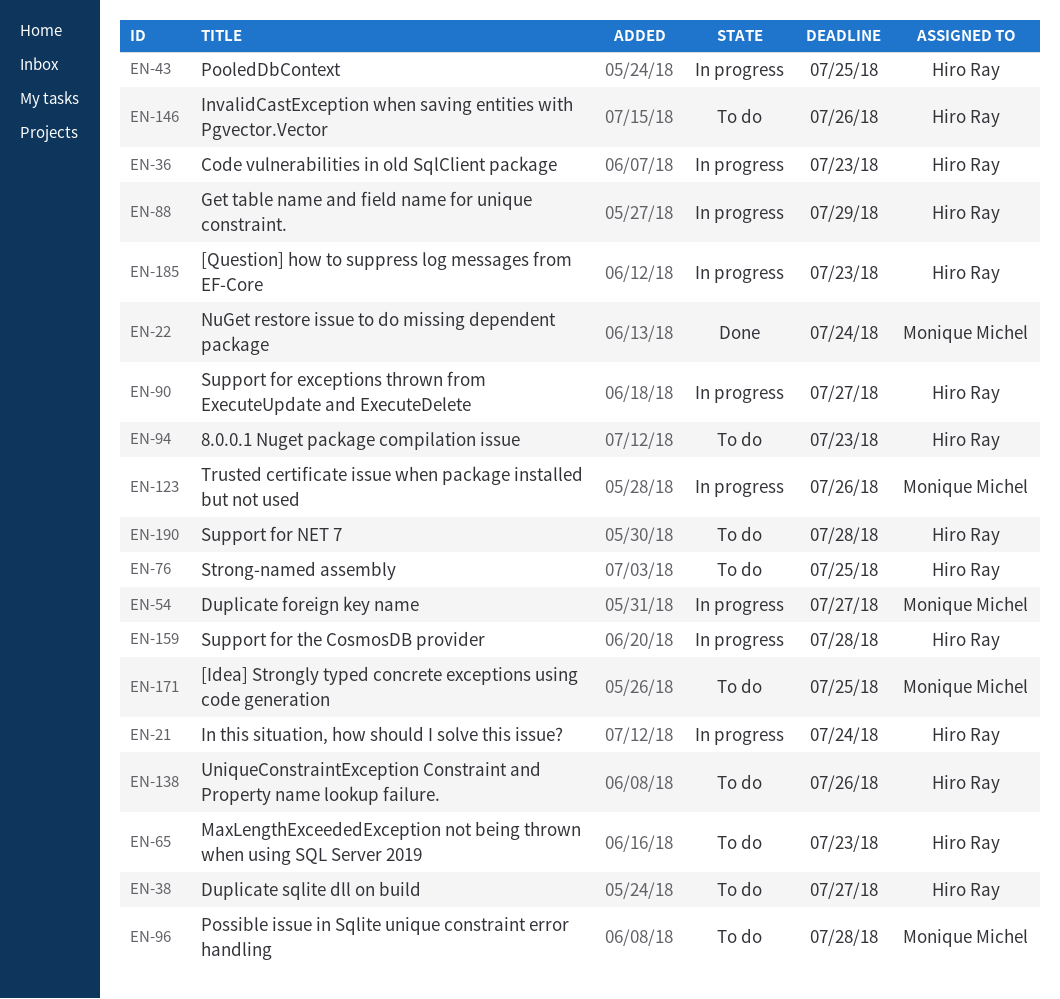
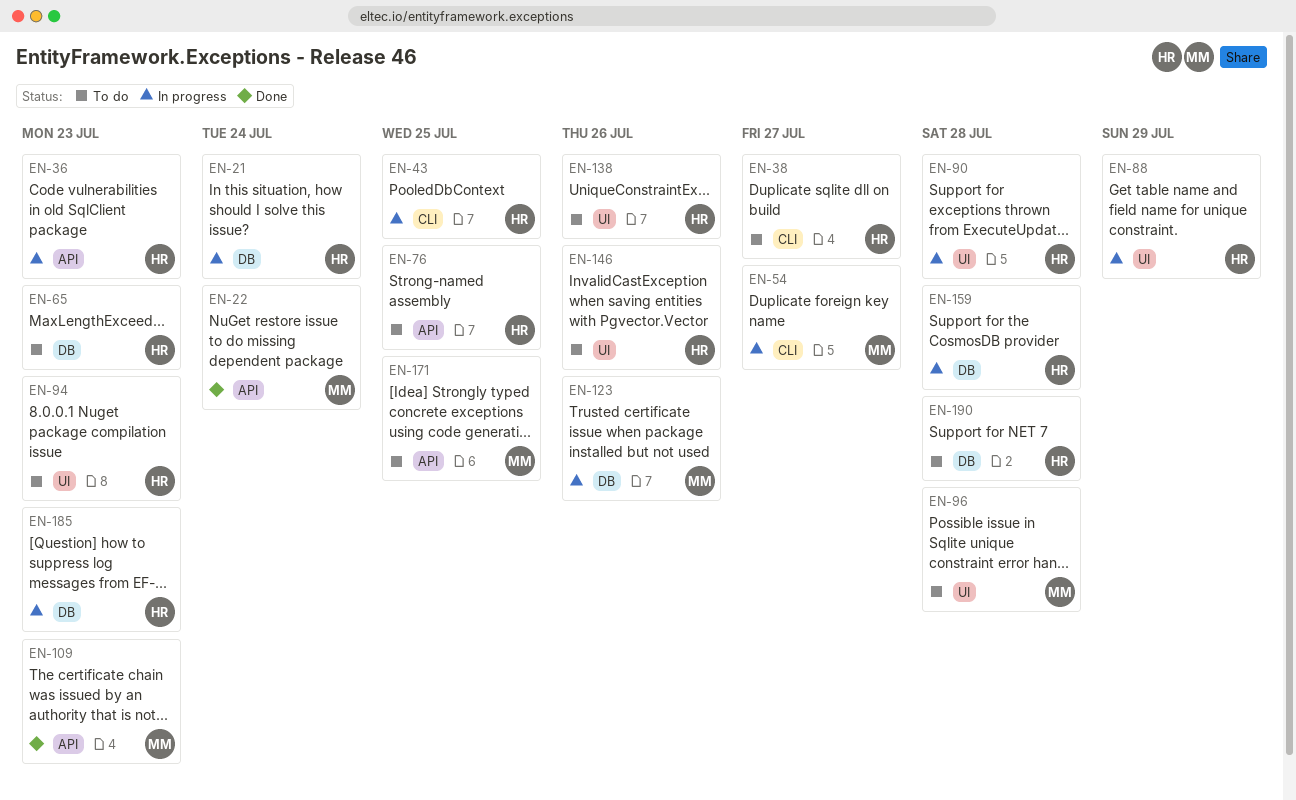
EN-90, due: Jul 27 -> Jul 28
EN-109: none -> present

